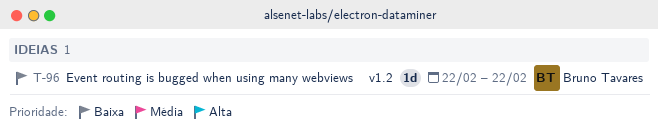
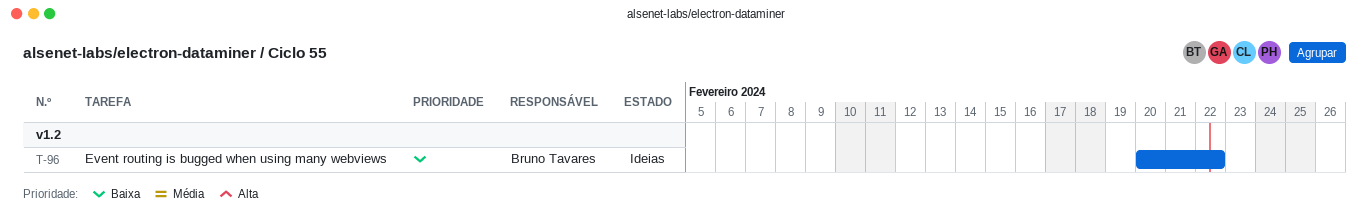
T-96, start: Feb 22 -> Feb 20

